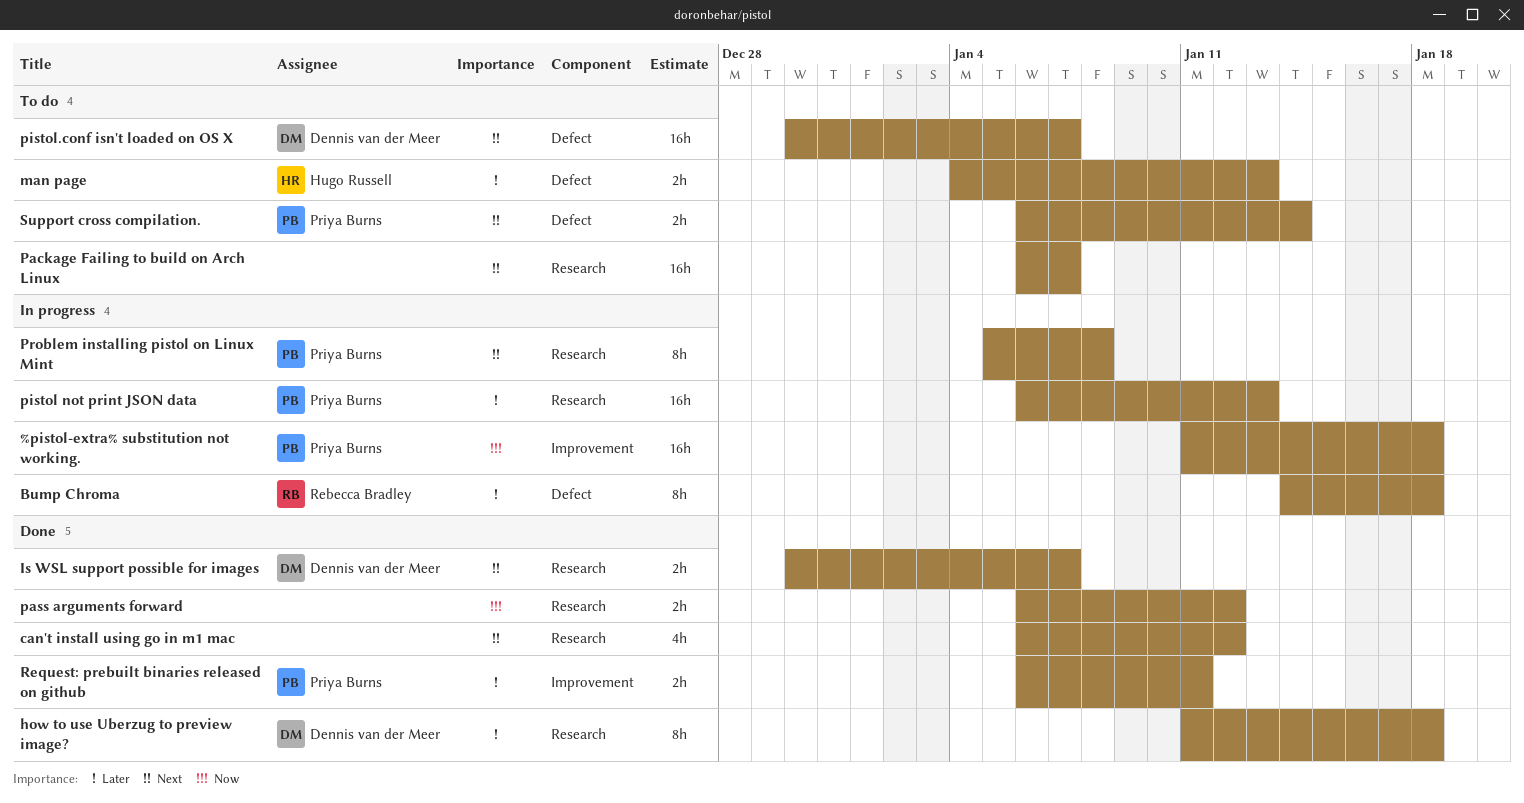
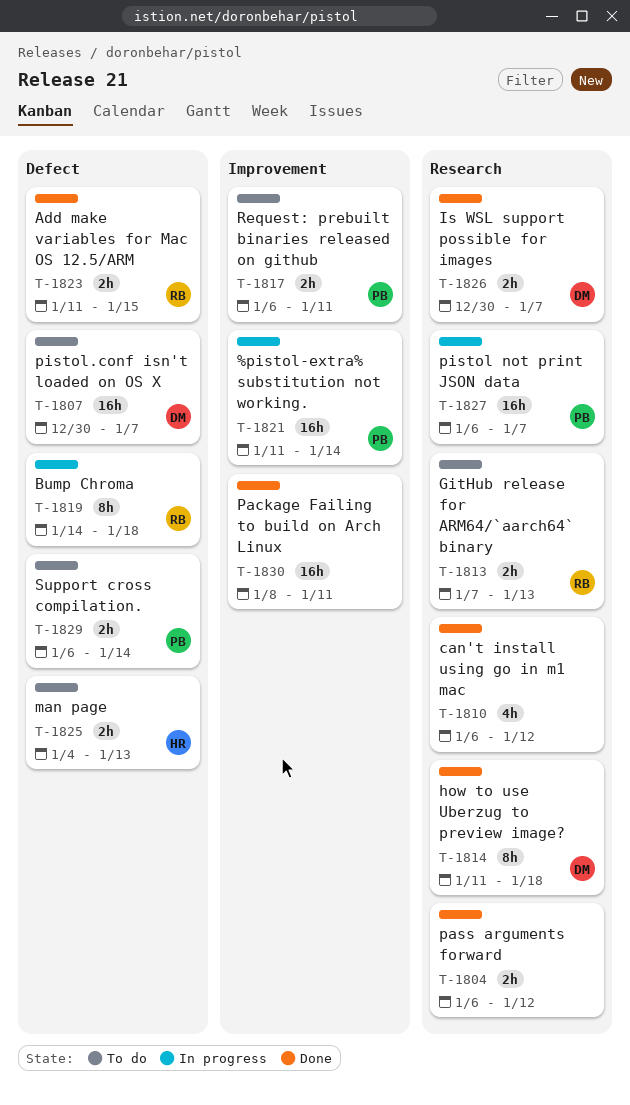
%pistol-extra% substitution not working., due: Jan 18 -> Jan 14
Add make variables for Mac OS 12.5/ARM: none -> present
GitHub release for ARM64/`aarch64` binary: none -> present
Package Failing to build on Arch Linux, status: To do -> Done
Package Failing to build on Arch Linux, label: Research -> Improvement
Package Failing to build on Arch Linux, start: Jan 6 -> Jan 8
Package Failing to build on Arch Linux, due: Jan 7 -> Jan 11
pistol not print JSON data, due: Jan 13 -> Jan 7
Problem installing pistol on Linux Mint: present -> none
Request: prebuilt binaries released on github, status: Done -> To do

